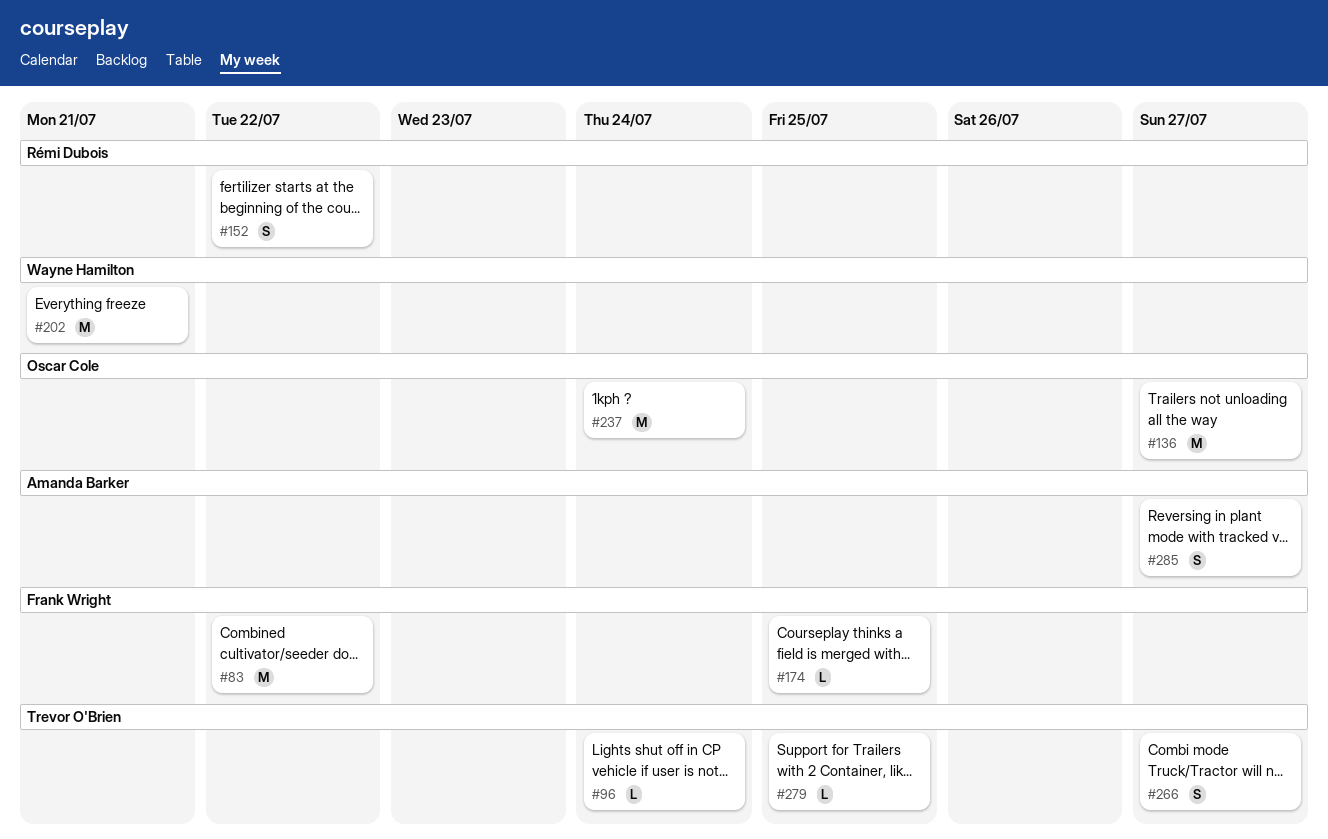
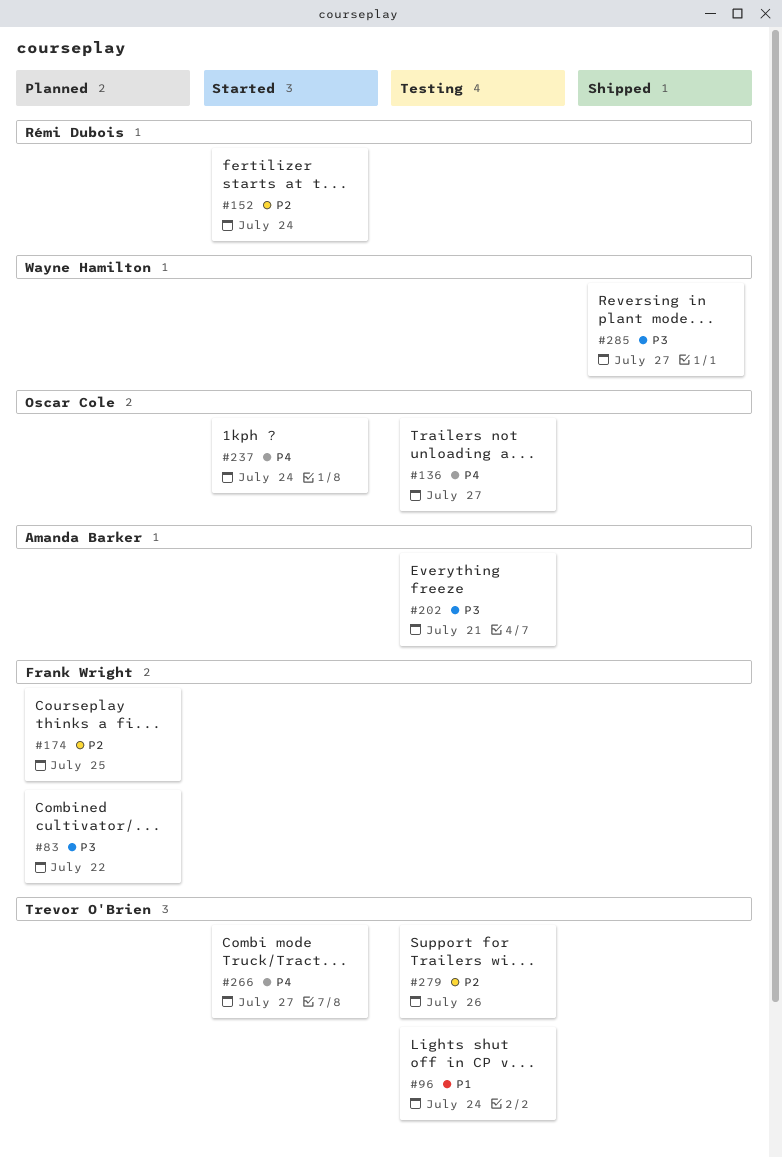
#152, due: Jul 22 -> Jul 24
#202, owner: Wayne Hamilton -> Amanda Barker
#279, due: Jul 25 -> Jul 26
#285, owner: Amanda Barker -> Wayne Hamilton

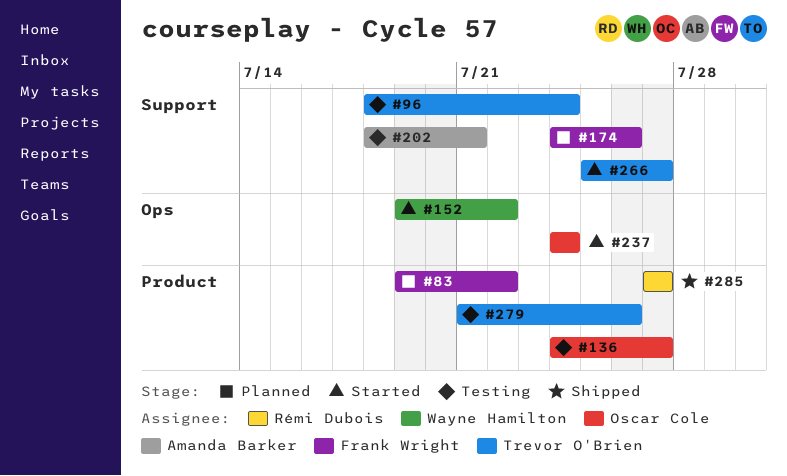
#152, owner: Rémi Dubois -> Wayne Hamilton
#152, due: Jul 24 -> Jul 22
#174, due: Jul 25 -> Jul 26
#285, owner: Wayne Hamilton -> Rémi Dubois

